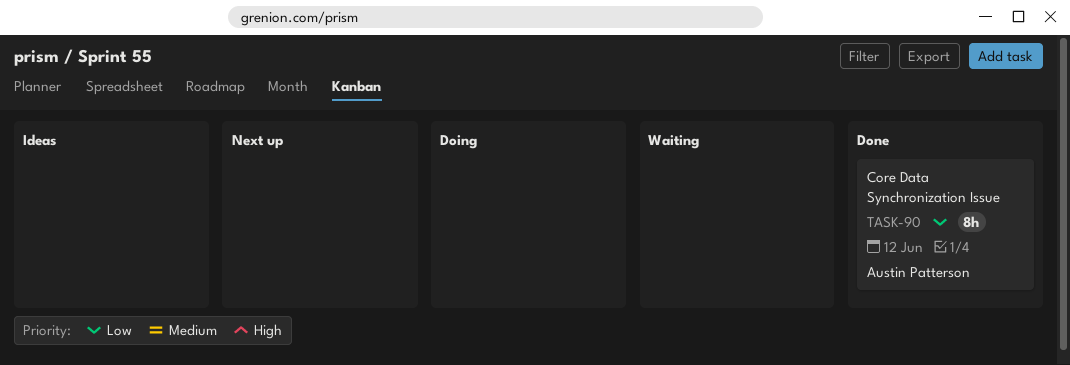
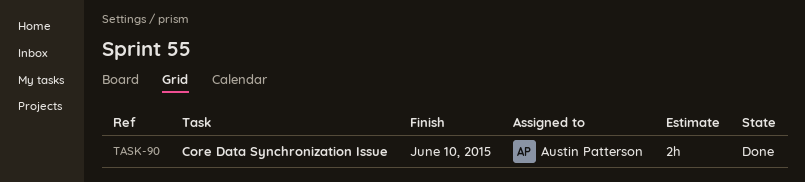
TASK-90, estimate: 8h -> 2h
TASK-90, due: Jun 12 -> Jun 10

